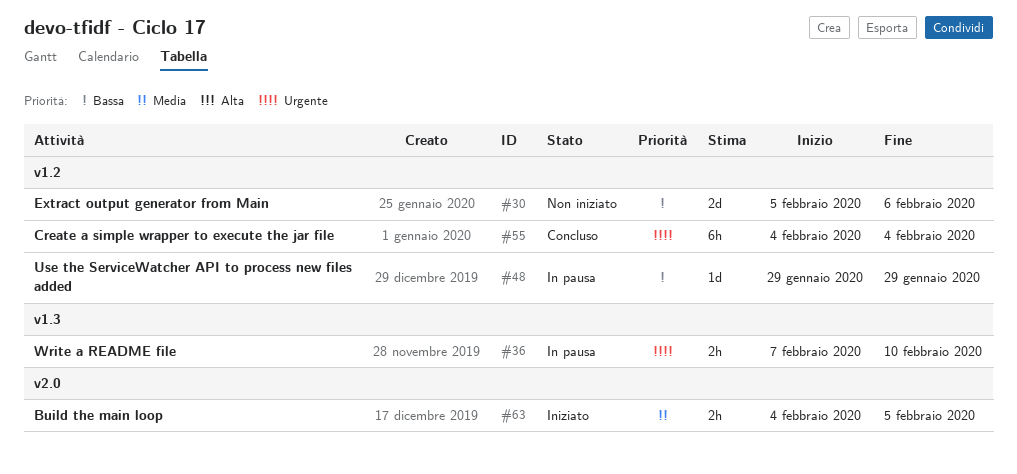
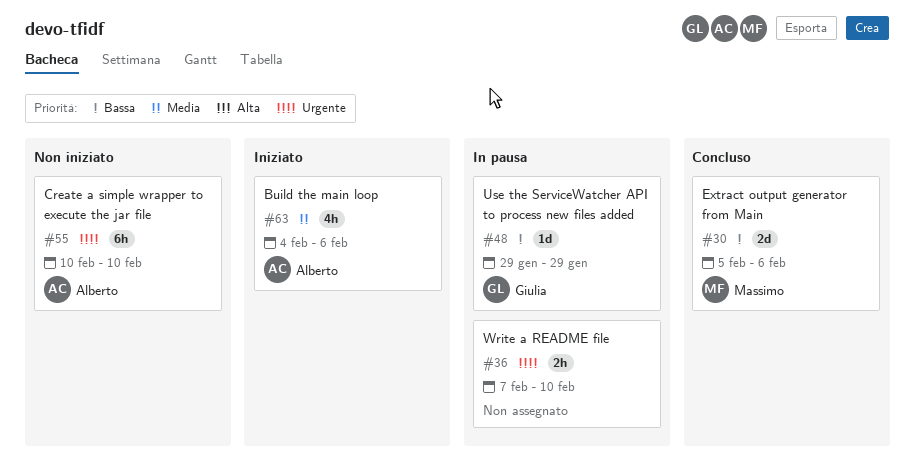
#30, status: Non iniziato -> Concluso
#55, status: Concluso -> Non iniziato
#55, start: Feb 4 -> Feb 10
#55, due: Feb 4 -> Feb 10
#63, estimate: 2h -> 4h
#63, due: Feb 5 -> Feb 6

